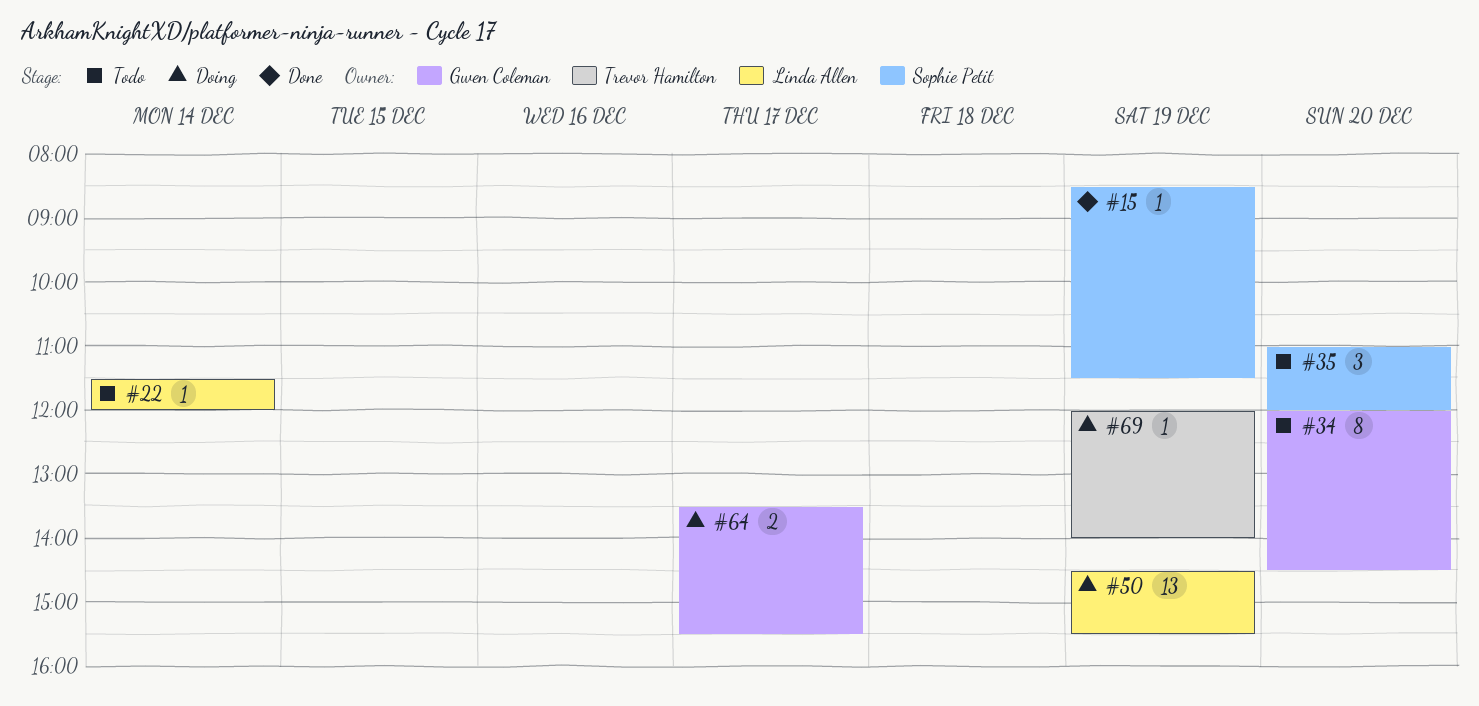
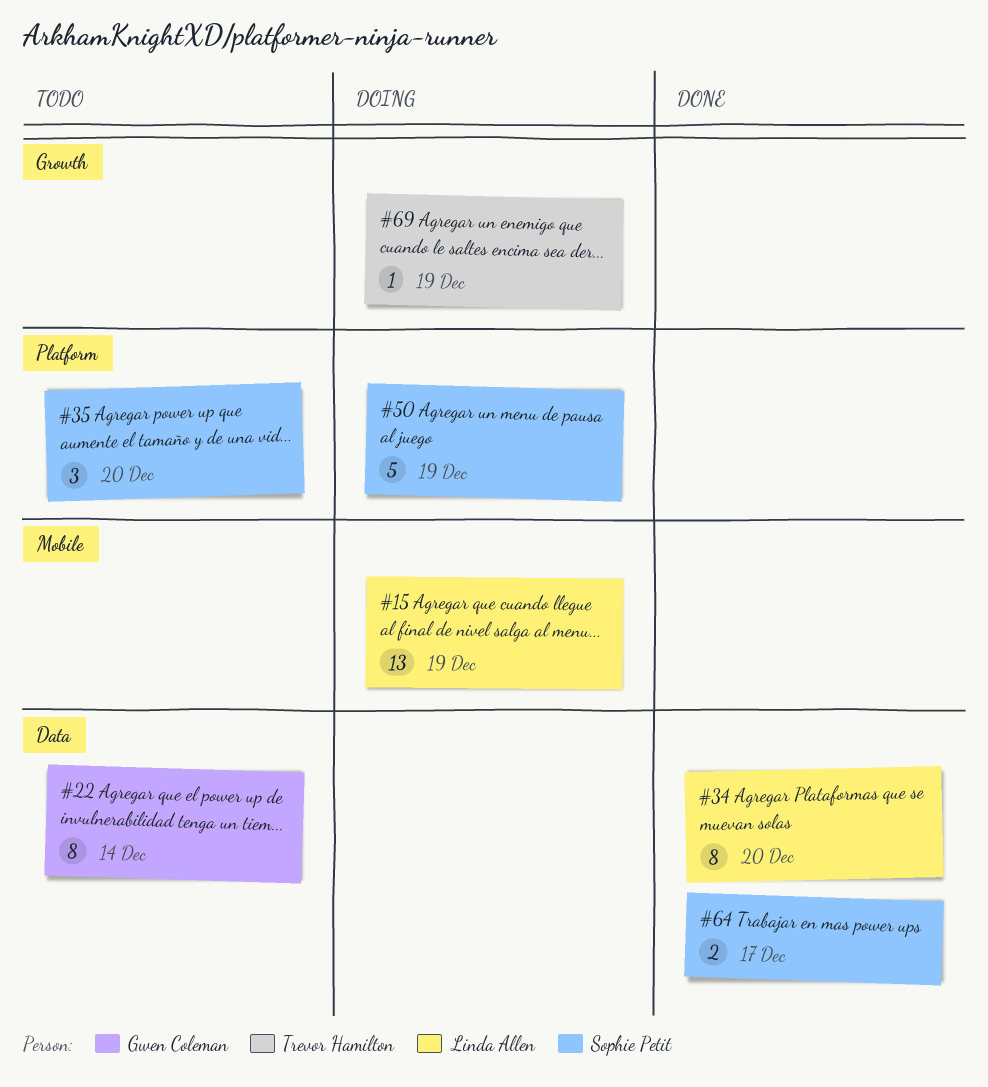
#15, status: Done -> Doing
#15, owner: Sophie Petit -> Linda Allen
#15, estimate: 1 -> 13
#22, owner: Linda Allen -> Gwen Coleman
#22, estimate: 1 -> 8
#34, status: Todo -> Done
#34, owner: Gwen Coleman -> Linda Allen
#50, owner: Linda Allen -> Sophie Petit
#50, estimate: 13 -> 5
#64, status: Doing -> Done
#64, owner: Gwen Coleman -> Sophie Petit

